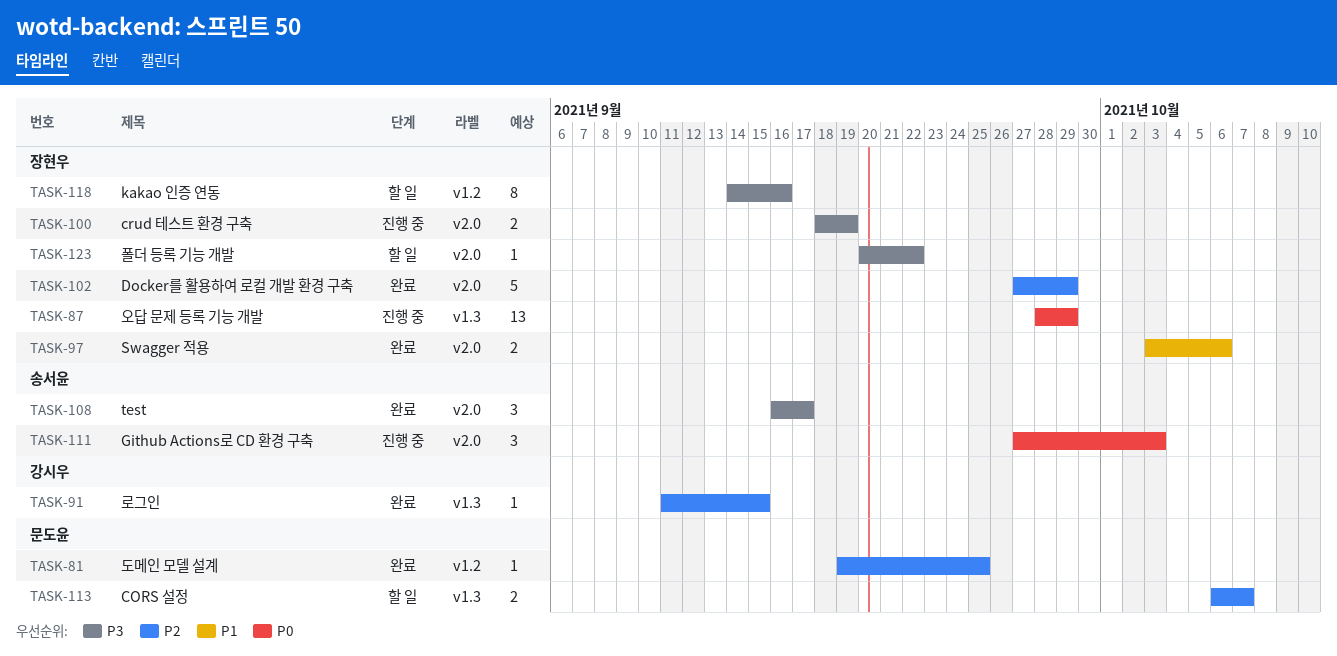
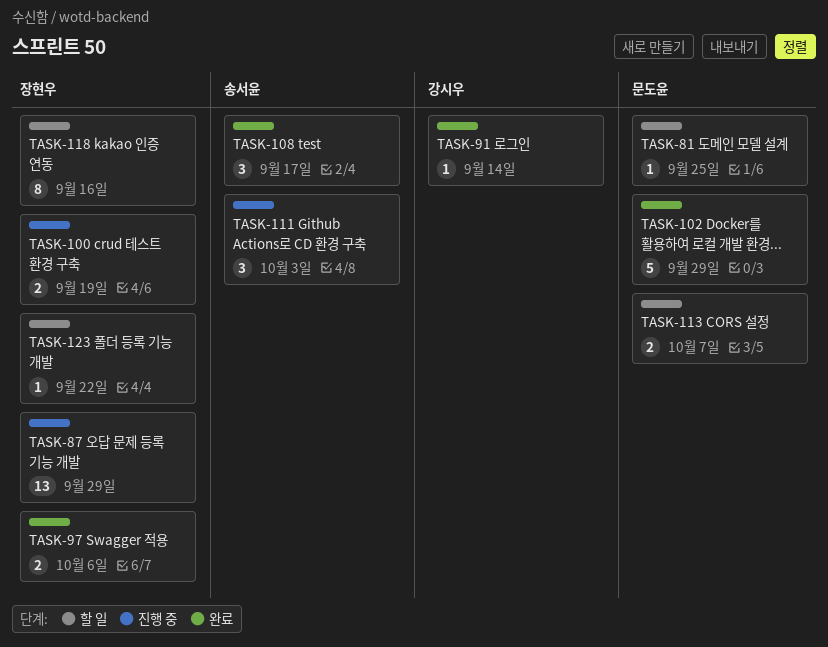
TASK-81, status: 완료 -> 할 일
TASK-91, due: Sep 15 -> Sep 14
TASK-102, owner: 장현우 -> 문도윤

